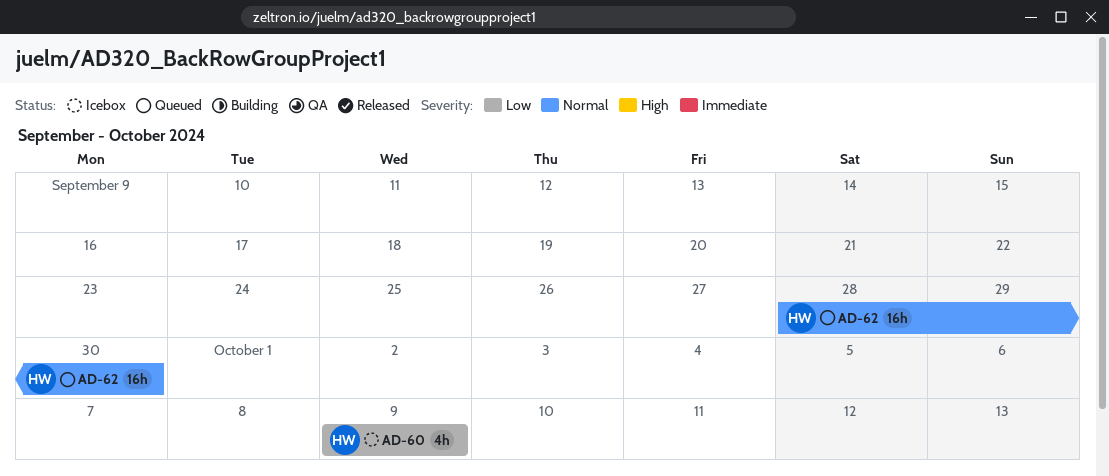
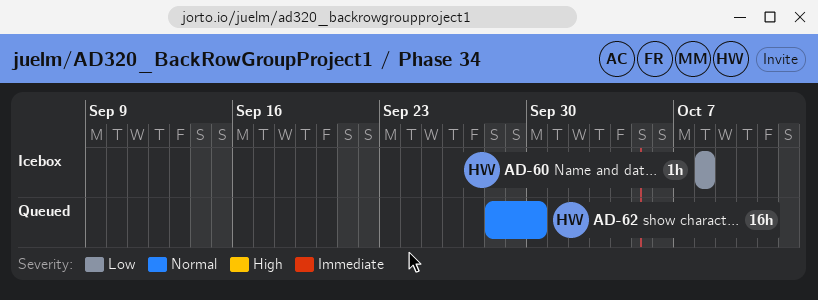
AD-60, estimate: 4h -> 1h
AD-60, start: Oct 9 -> Oct 8
AD-60, due: Oct 9 -> Oct 8

